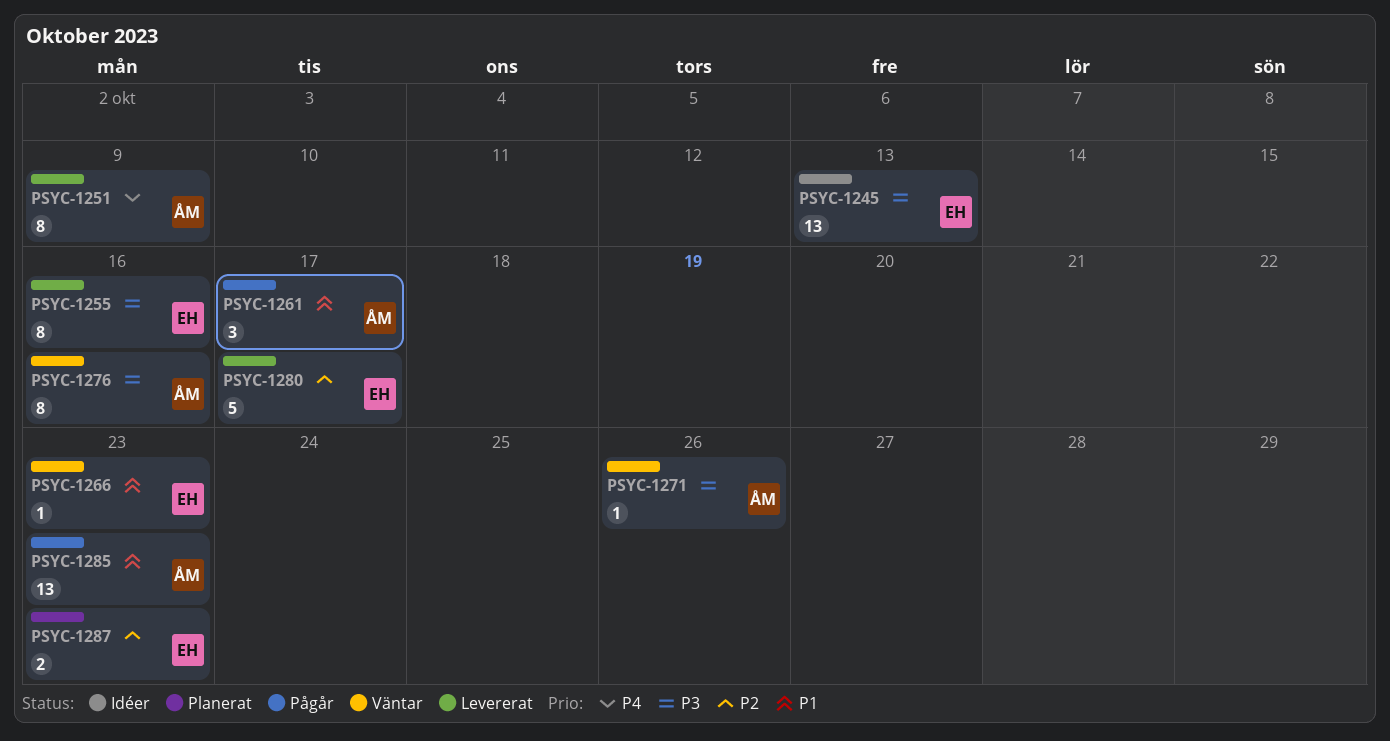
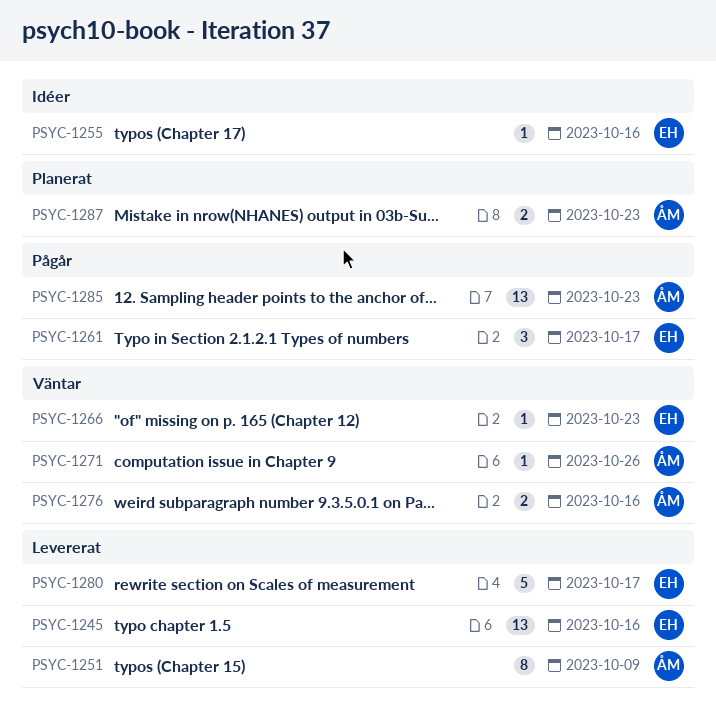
PSYC-1245, status: Idéer -> Levererat
PSYC-1245, due: Oct 13 -> Oct 16
PSYC-1255, status: Levererat -> Idéer
PSYC-1255, estimate: 8 -> 1
PSYC-1261, owner: ÅM -> EH
PSYC-1276, estimate: 8 -> 2
PSYC-1287, owner: EH -> ÅM

